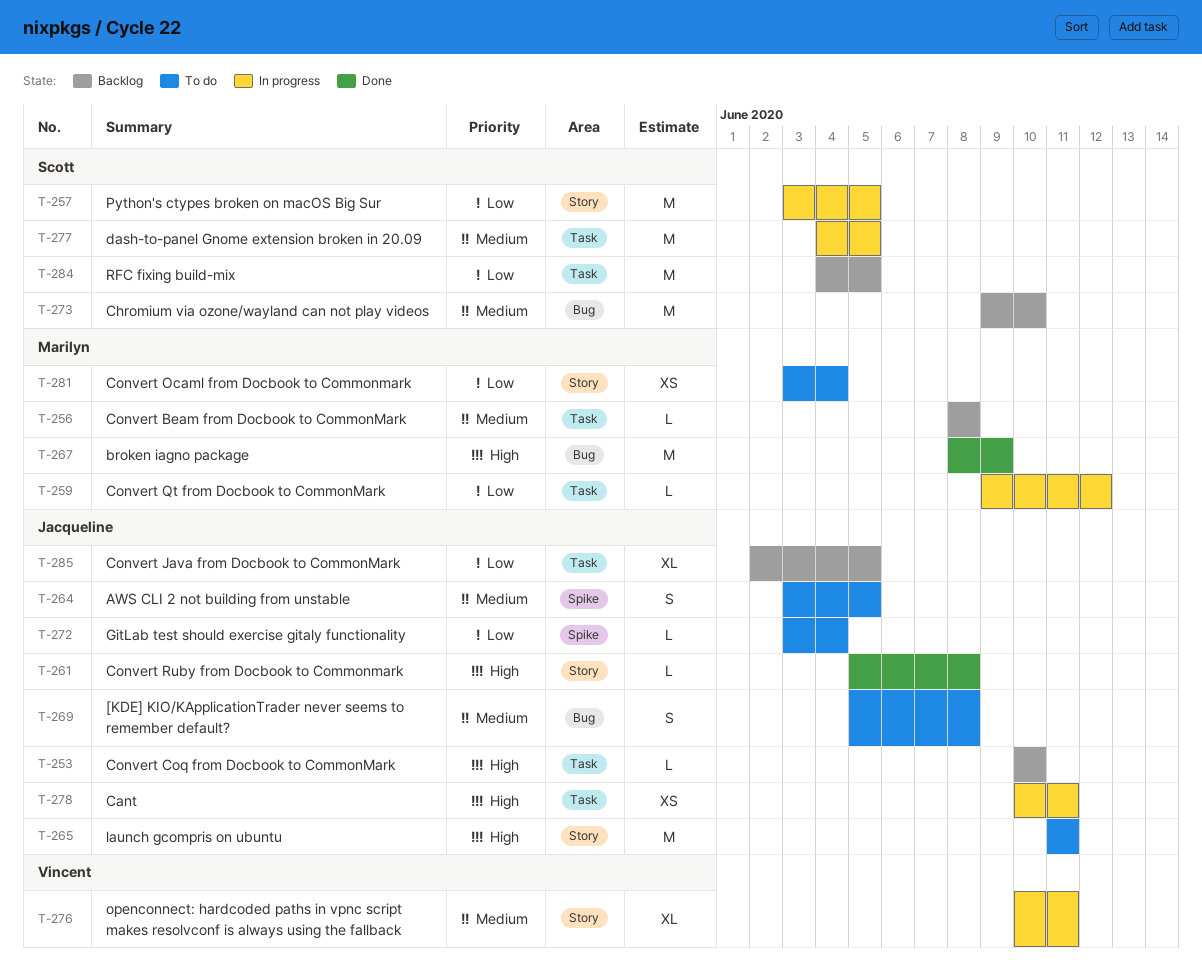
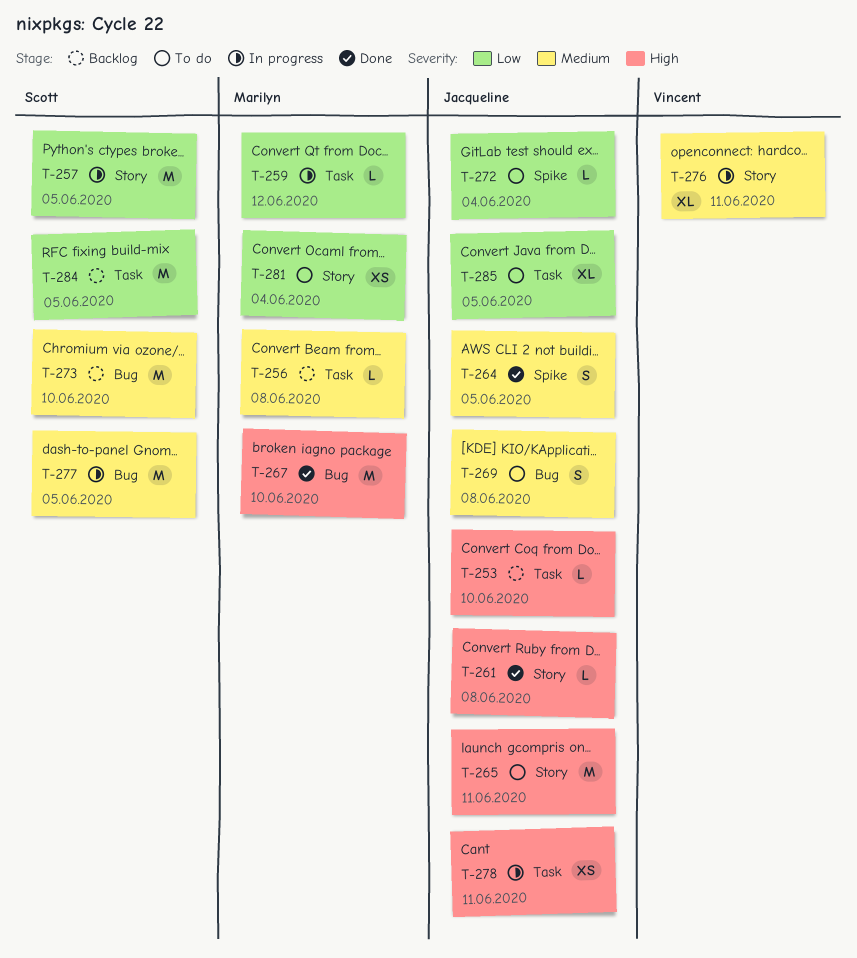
T-264, status: To do -> Done
T-267, due: Jun 9 -> Jun 10
T-277, label: Task -> Bug
T-285, status: Backlog -> To do

